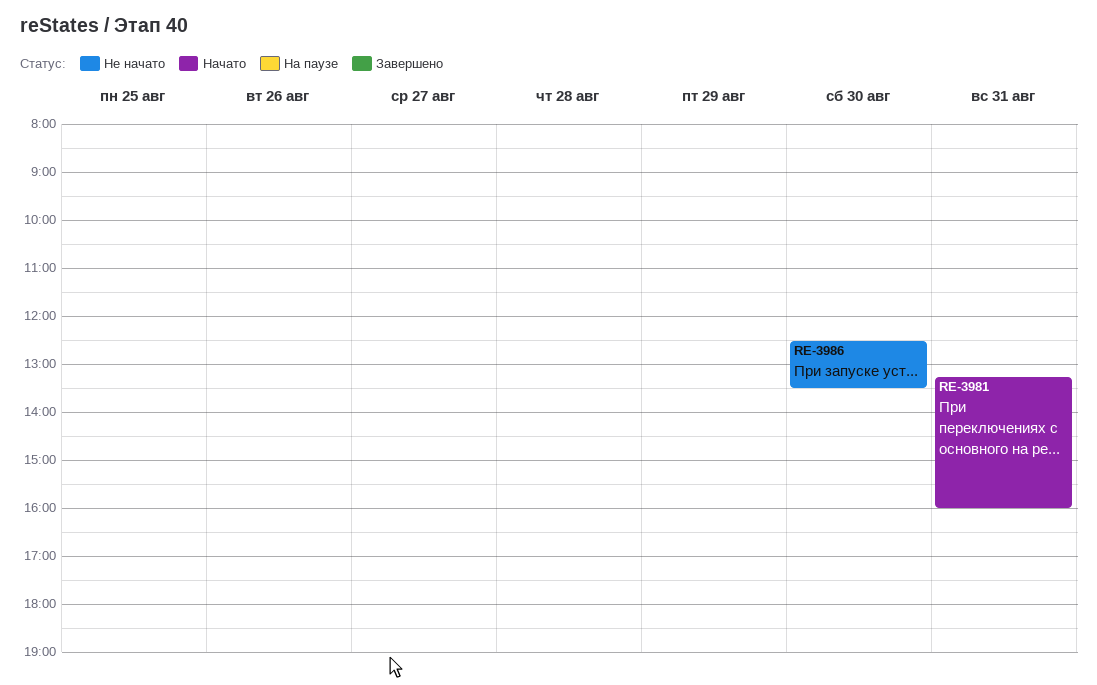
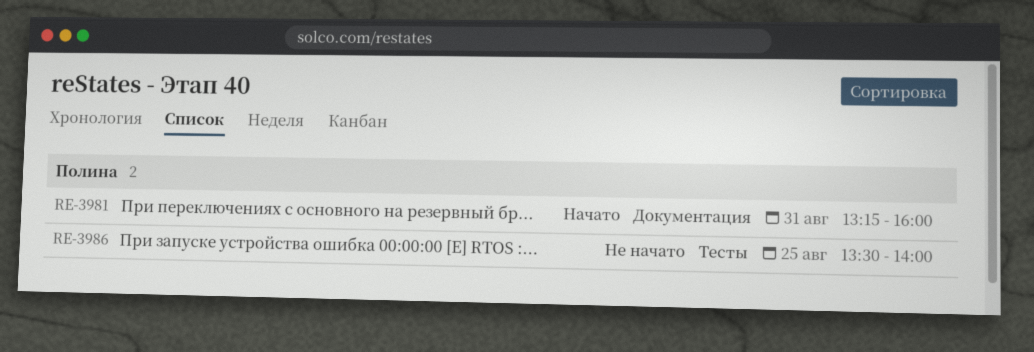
RE-3986, day: Aug 30 -> Aug 25
RE-3986, begins: 12:30 -> 13:30
RE-3986, ends: 13:30 -> 14:00

